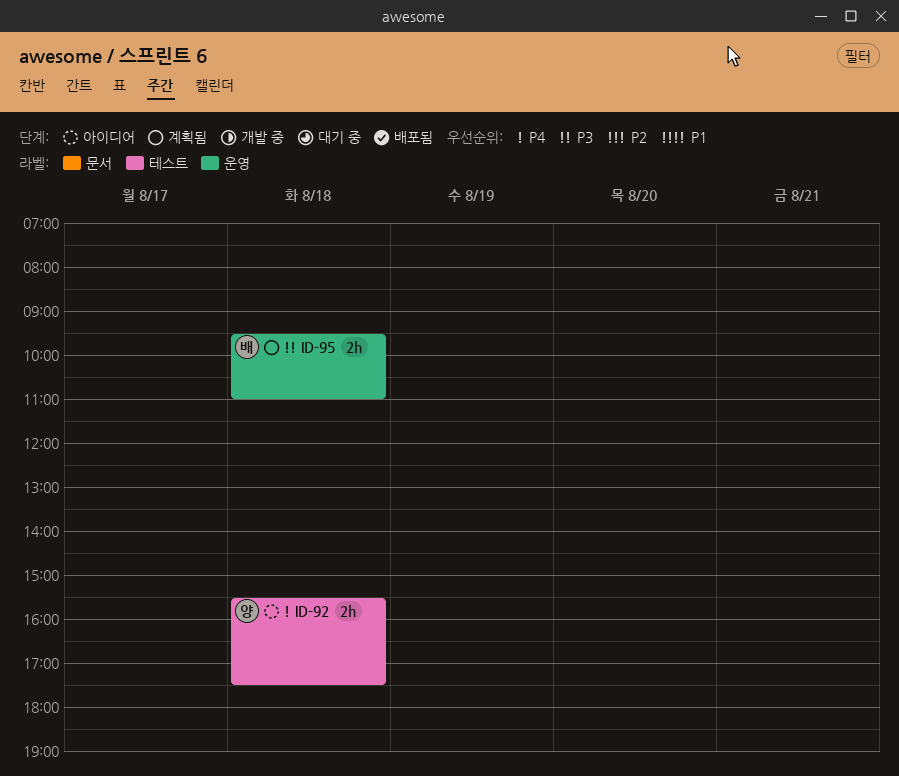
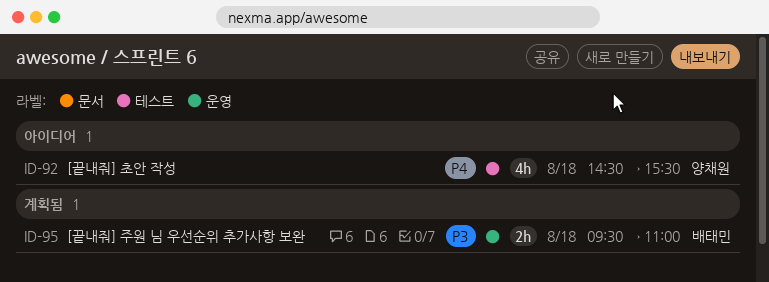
ID-92, estimate: 2h -> 4h
ID-92, begins: 15:30 -> 14:30
ID-92, ends: 17:30 -> 15:30

